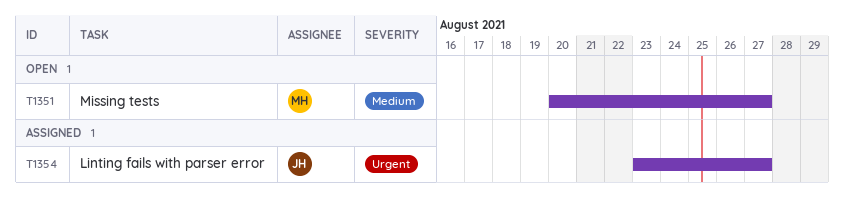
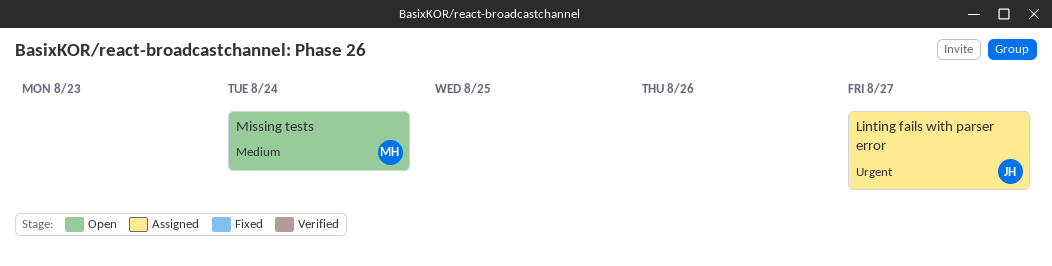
Missing tests, due: Aug 27 -> Aug 24

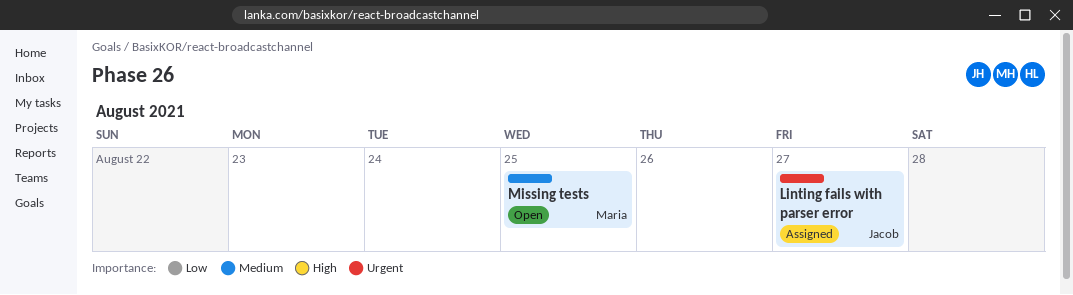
Missing tests, due: Aug 24 -> Aug 25

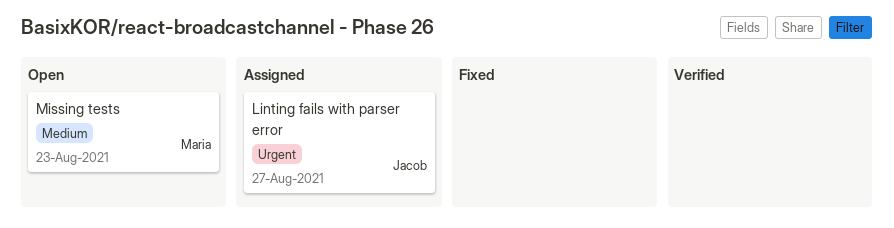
Missing tests, due: Aug 25 -> Aug 23

